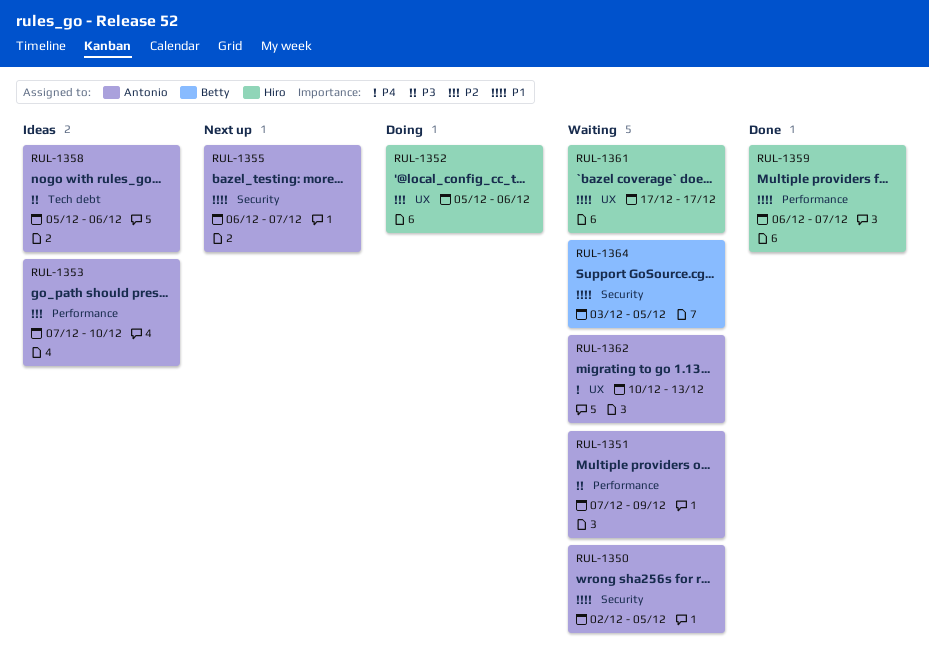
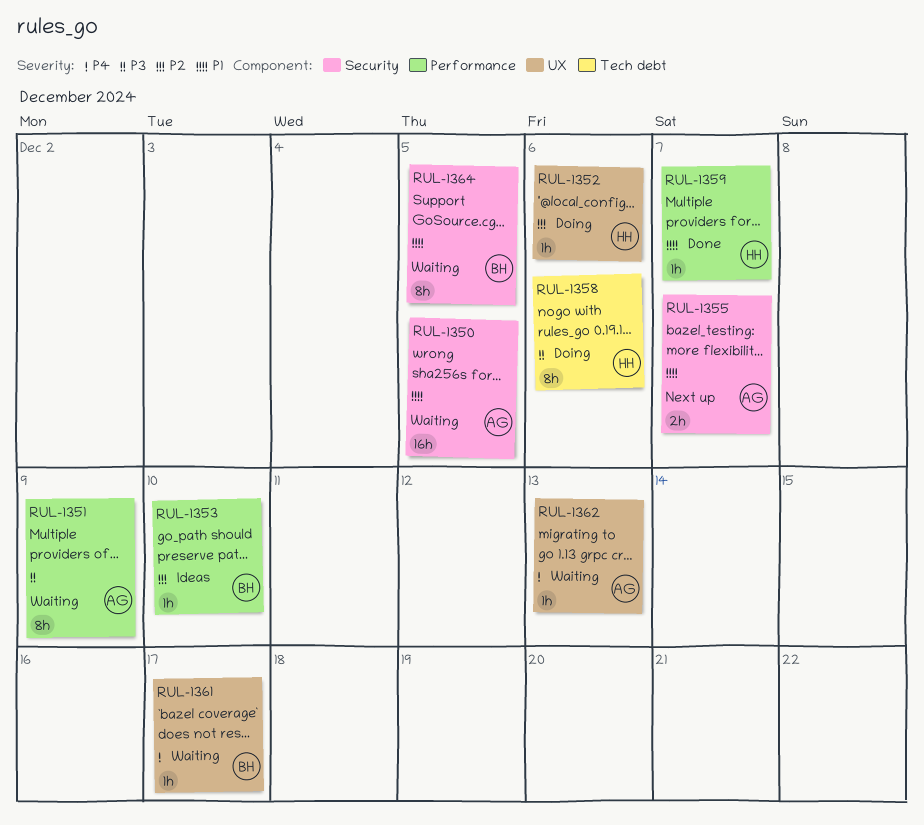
RUL-1353, owner: Antonio -> Betty
RUL-1358, status: Ideas -> Doing
RUL-1358, owner: Antonio -> Hiro
RUL-1361, owner: Hiro -> Betty
RUL-1361, priority: P1 -> P4

